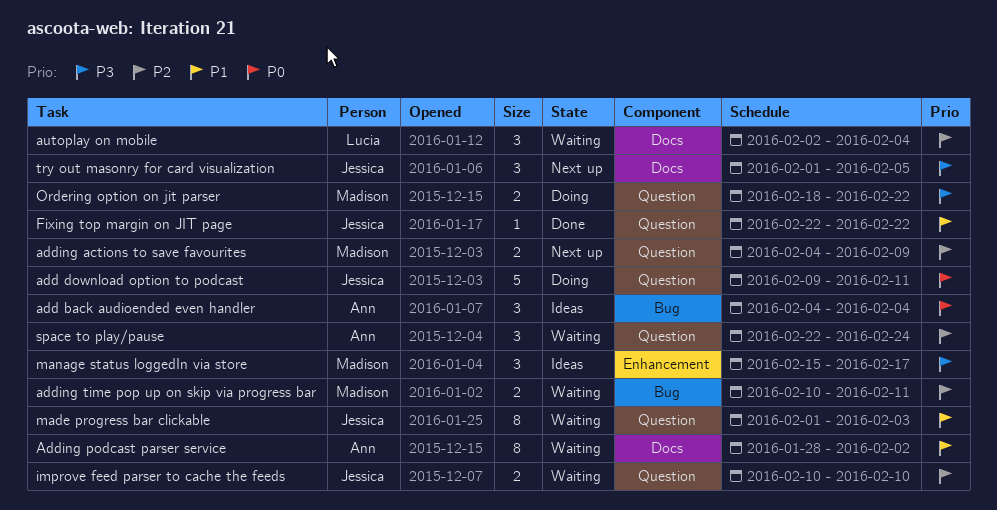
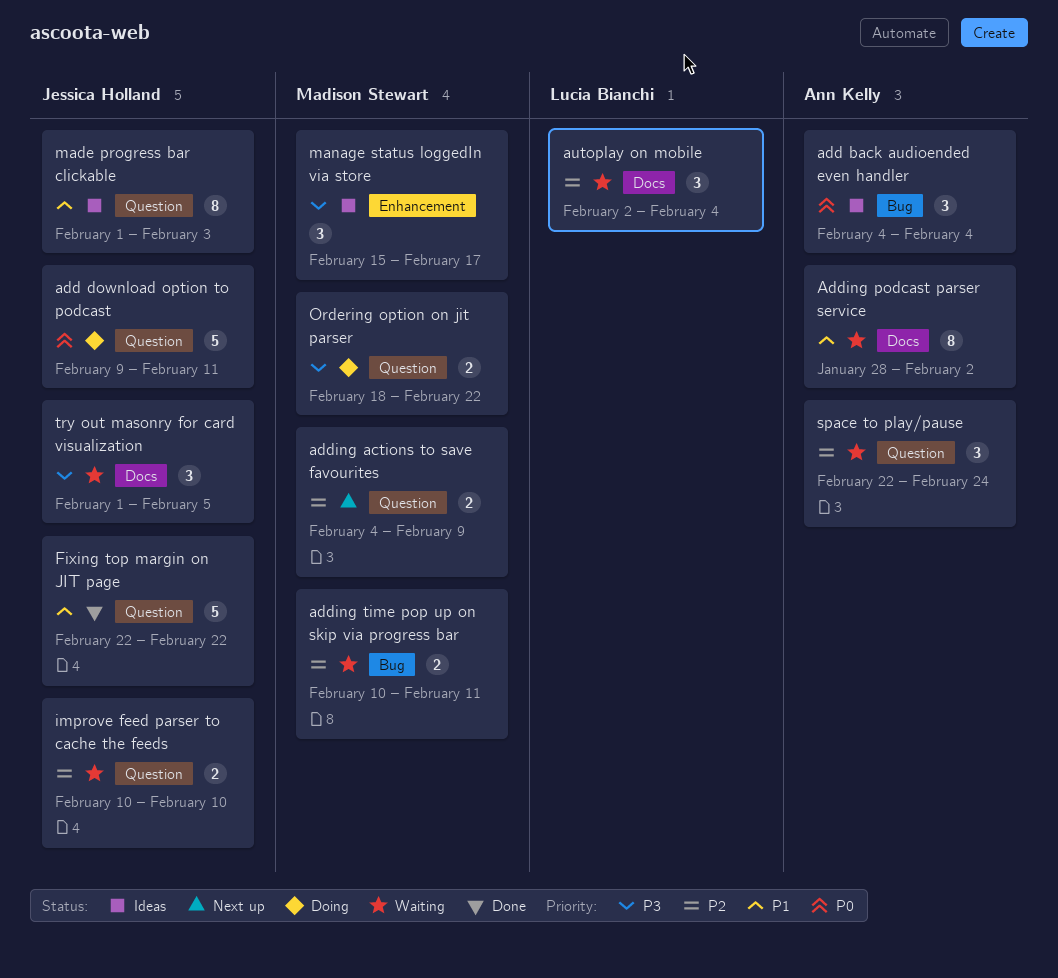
Fixing top margin on JIT page, estimate: 1 -> 5
made progress bar clickable, status: Waiting -> Ideas
try out masonry for card visualization, status: Next up -> Waiting

